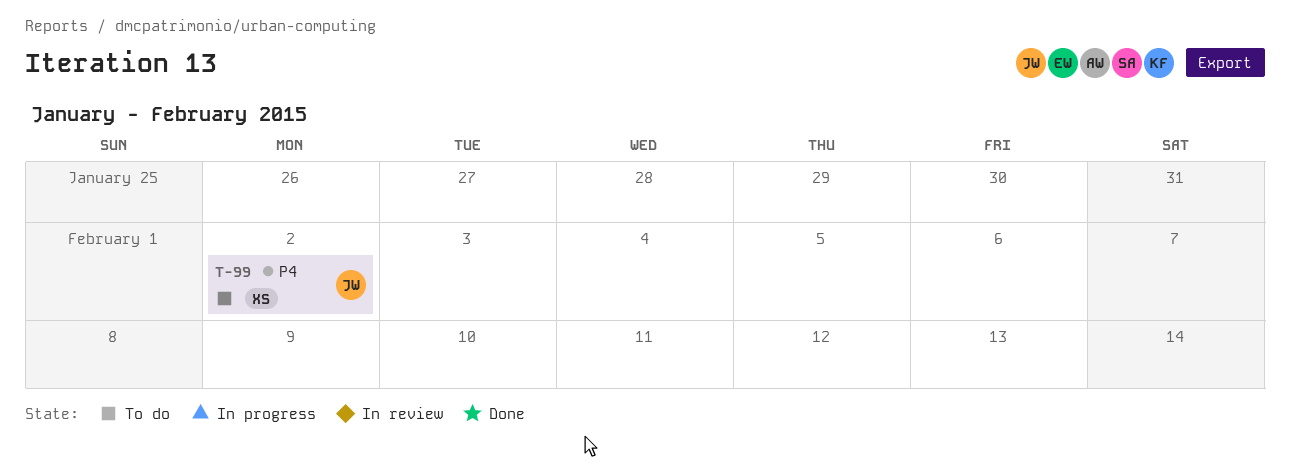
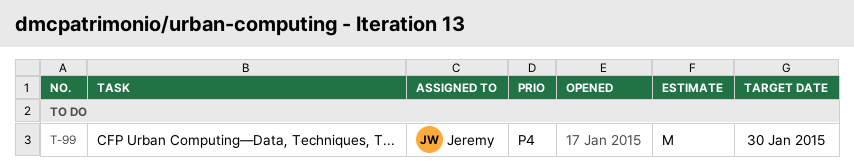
T-99, estimate: XS -> M
T-99, due: Feb 2 -> Jan 30

